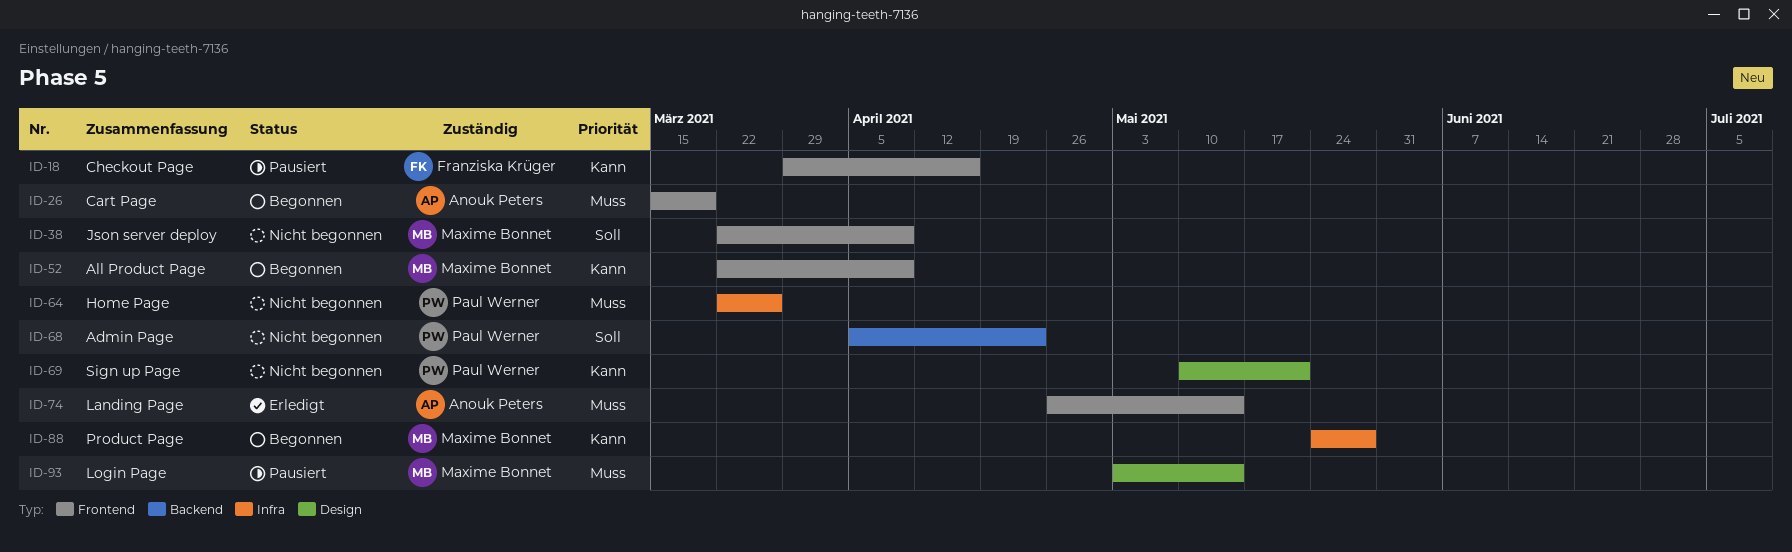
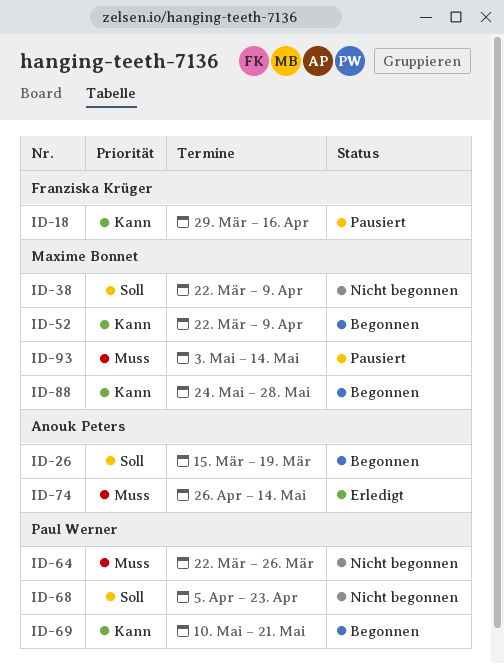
ID-26, priority: Muss -> Soll
ID-69, status: Nicht begonnen -> Begonnen

